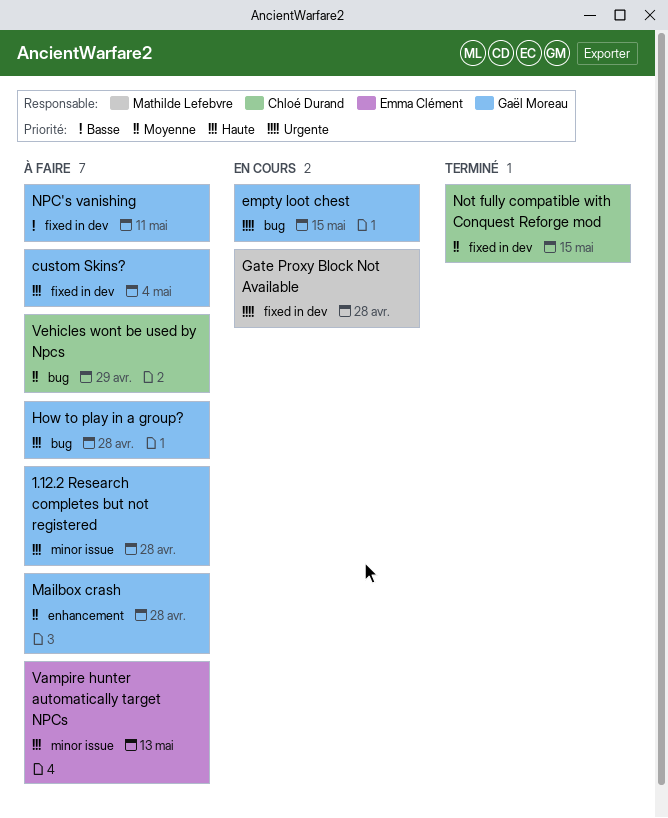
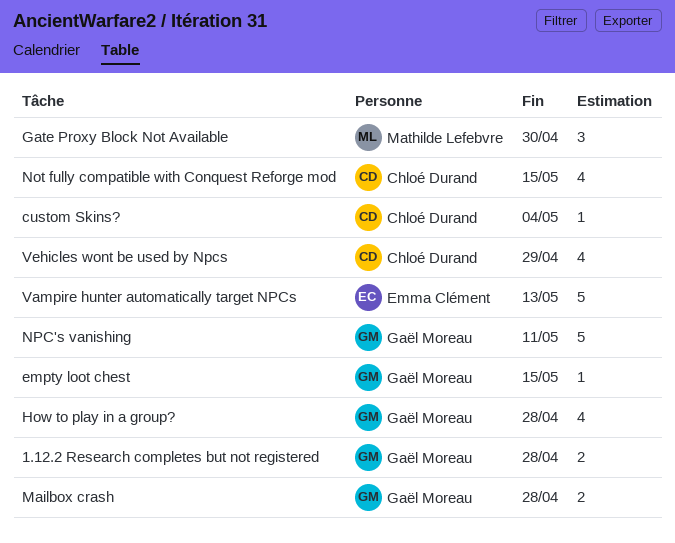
custom Skins?, owner: Gaël Moreau -> Chloé Durand
Gate Proxy Block Not Available, due: Apr 28 -> Apr 30

